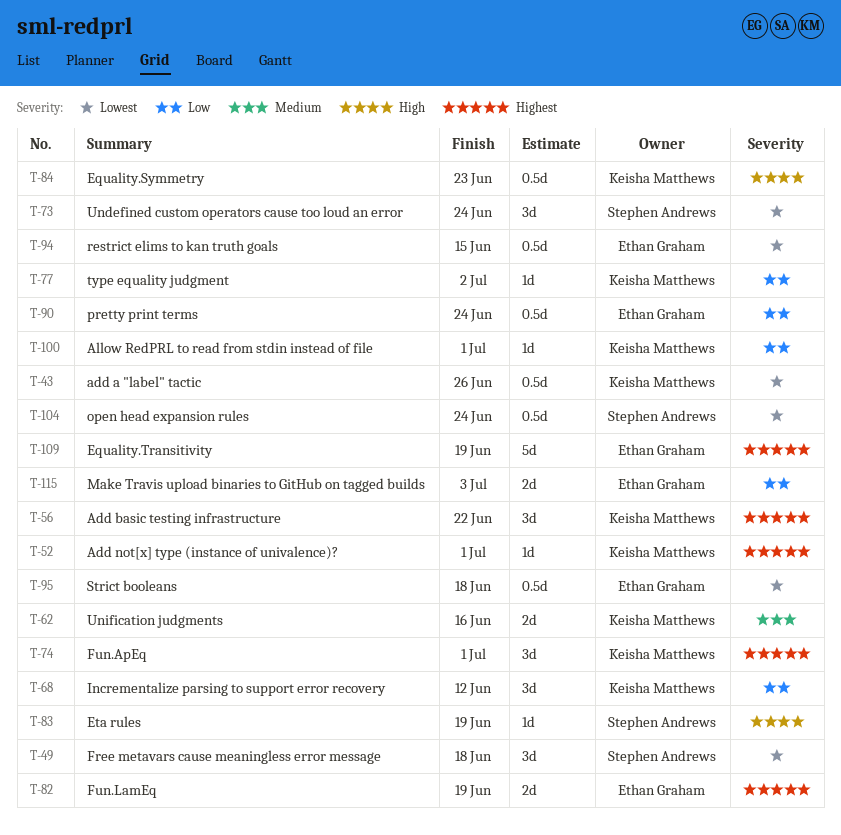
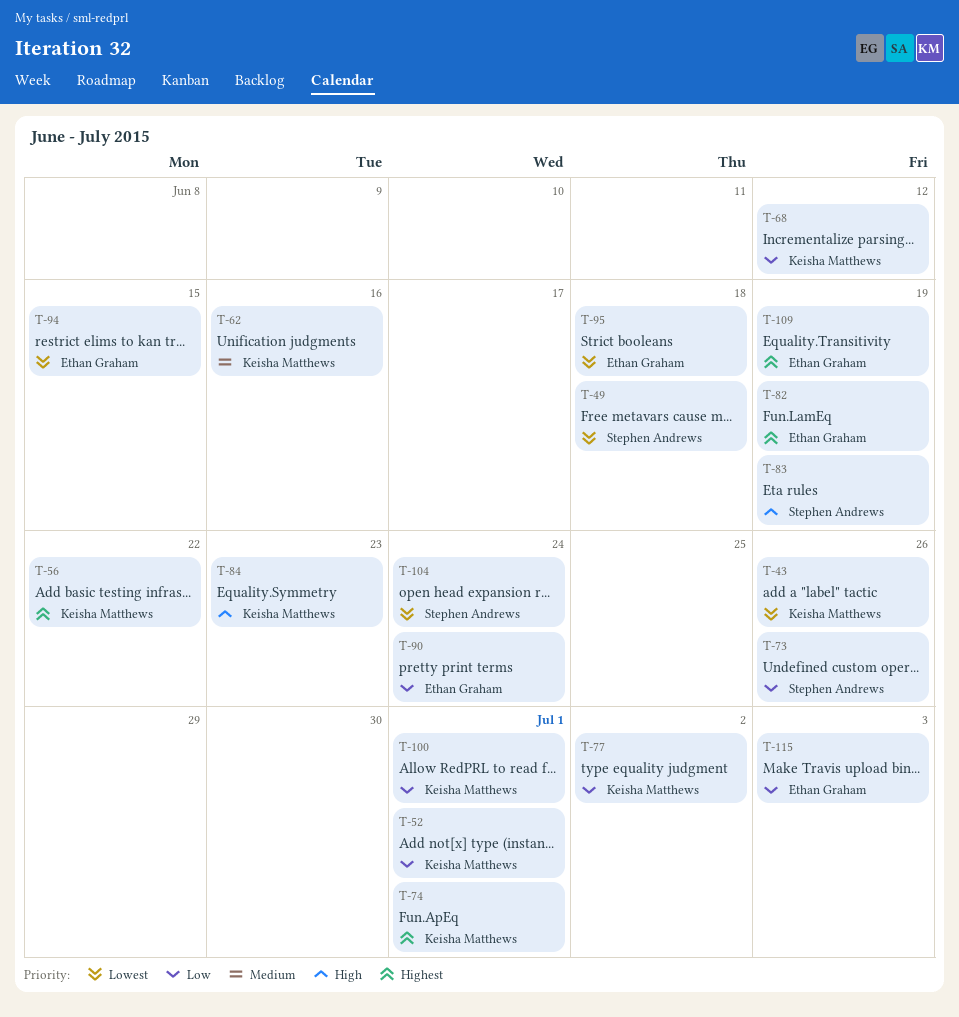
T-52, priority: Highest -> Low
T-73, priority: Lowest -> Low
T-73, due: Jun 24 -> Jun 26

